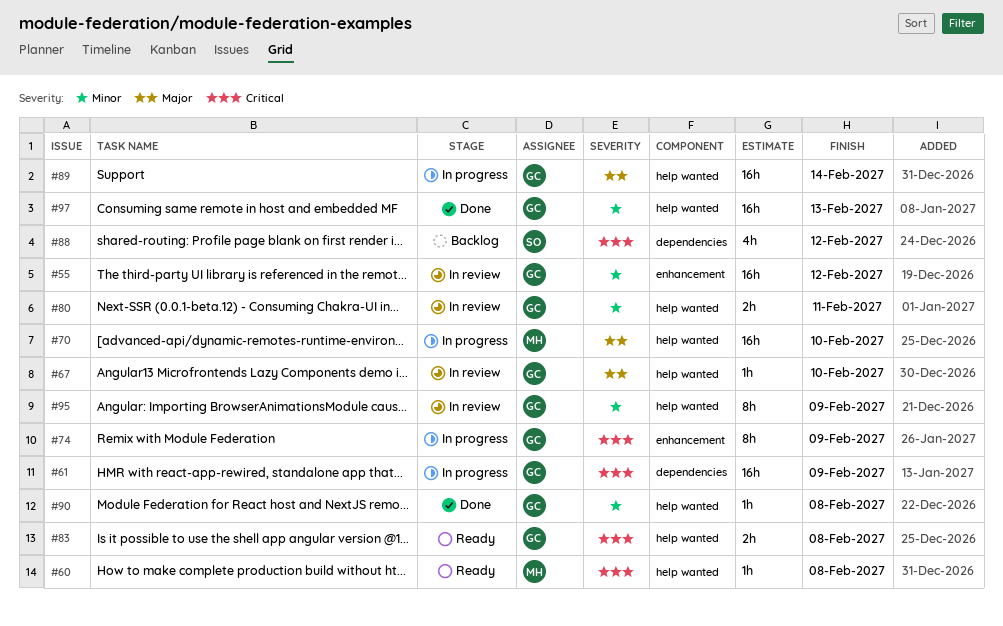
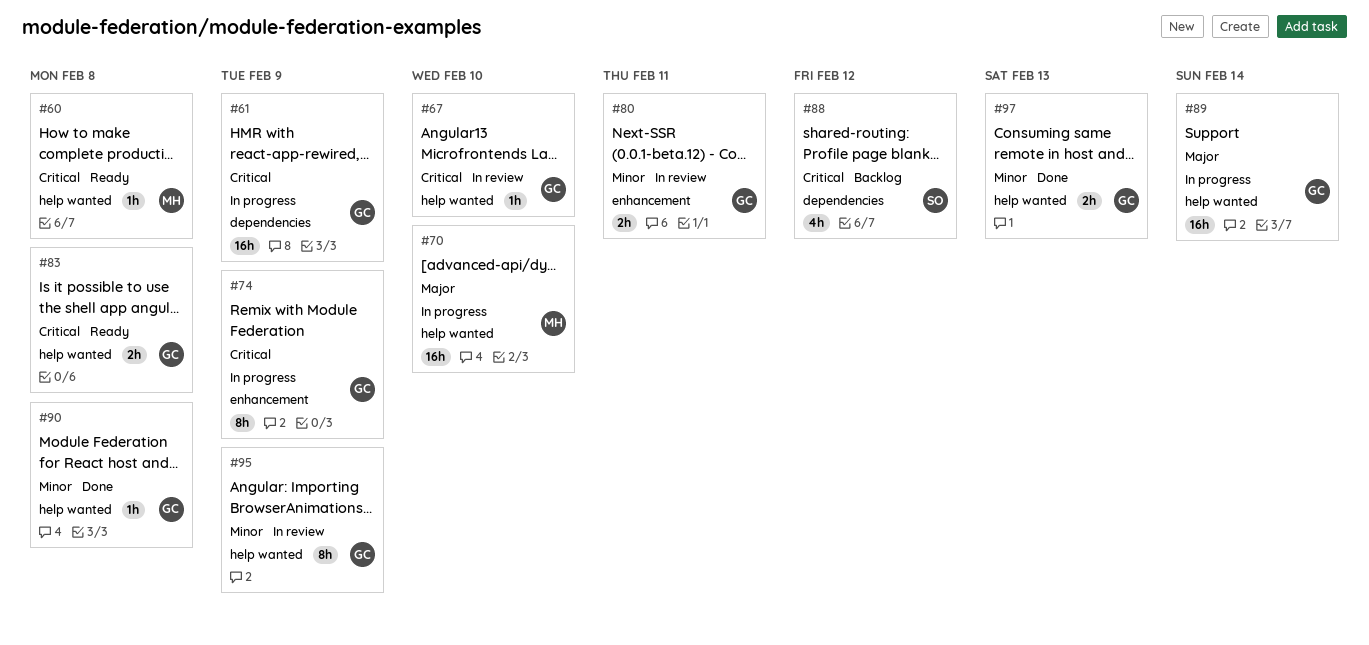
#55: present -> none
#67, priority: Major -> Critical
#80, label: help wanted -> enhancement
#97, estimate: 16h -> 2h

